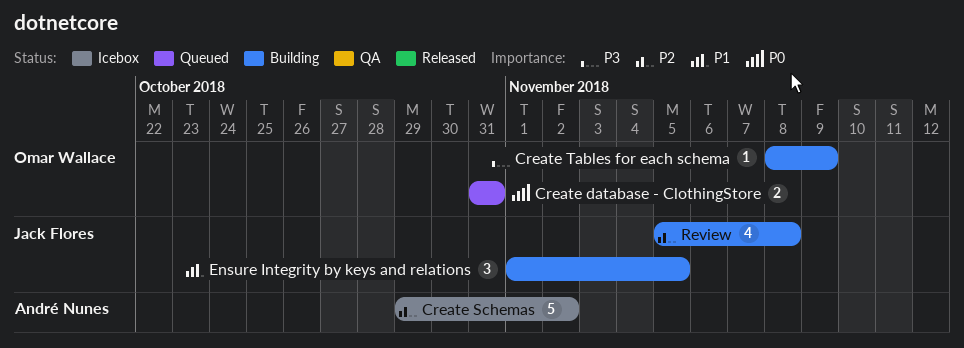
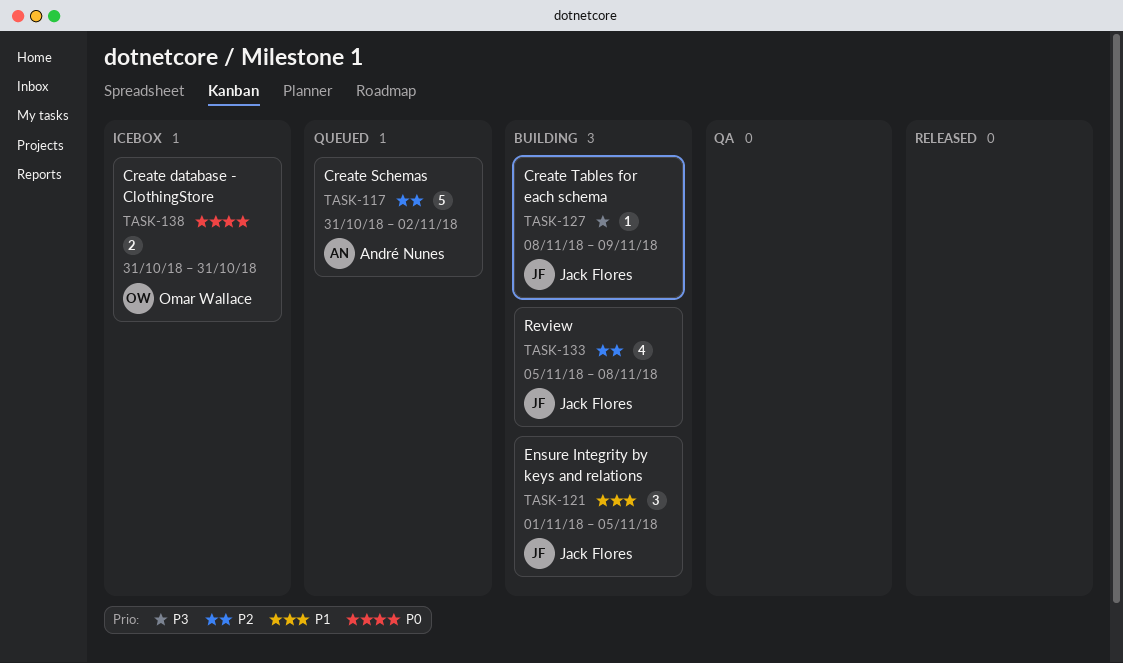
Create database - ClothingStore, status: Queued -> Icebox
Create Schemas, status: Icebox -> Queued
Create Schemas, start: Oct 29 -> Oct 31
Create Tables for each schema, owner: Omar Wallace -> Jack Flores

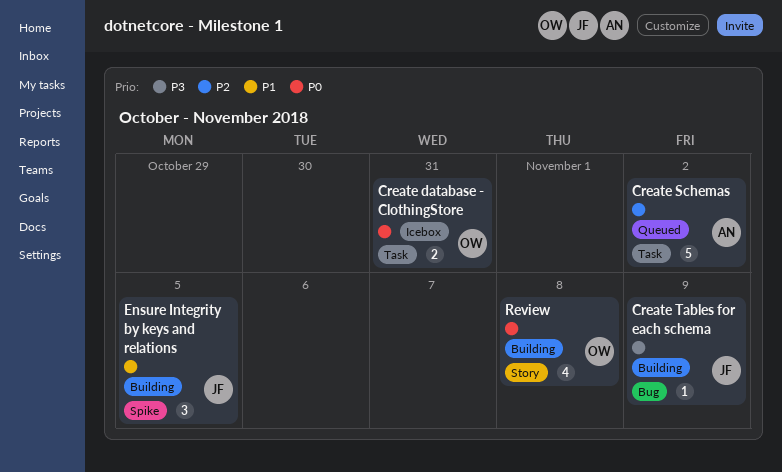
Review, owner: Jack Flores -> Omar Wallace
Review, priority: P2 -> P0

